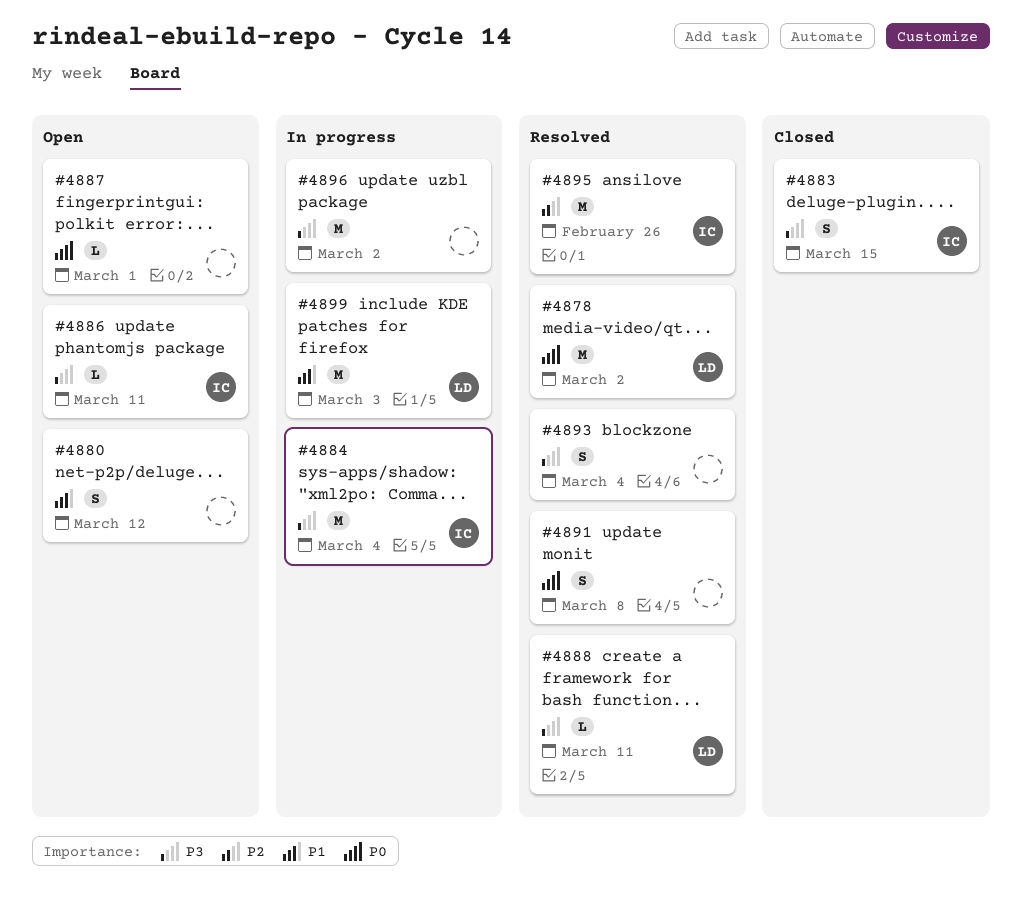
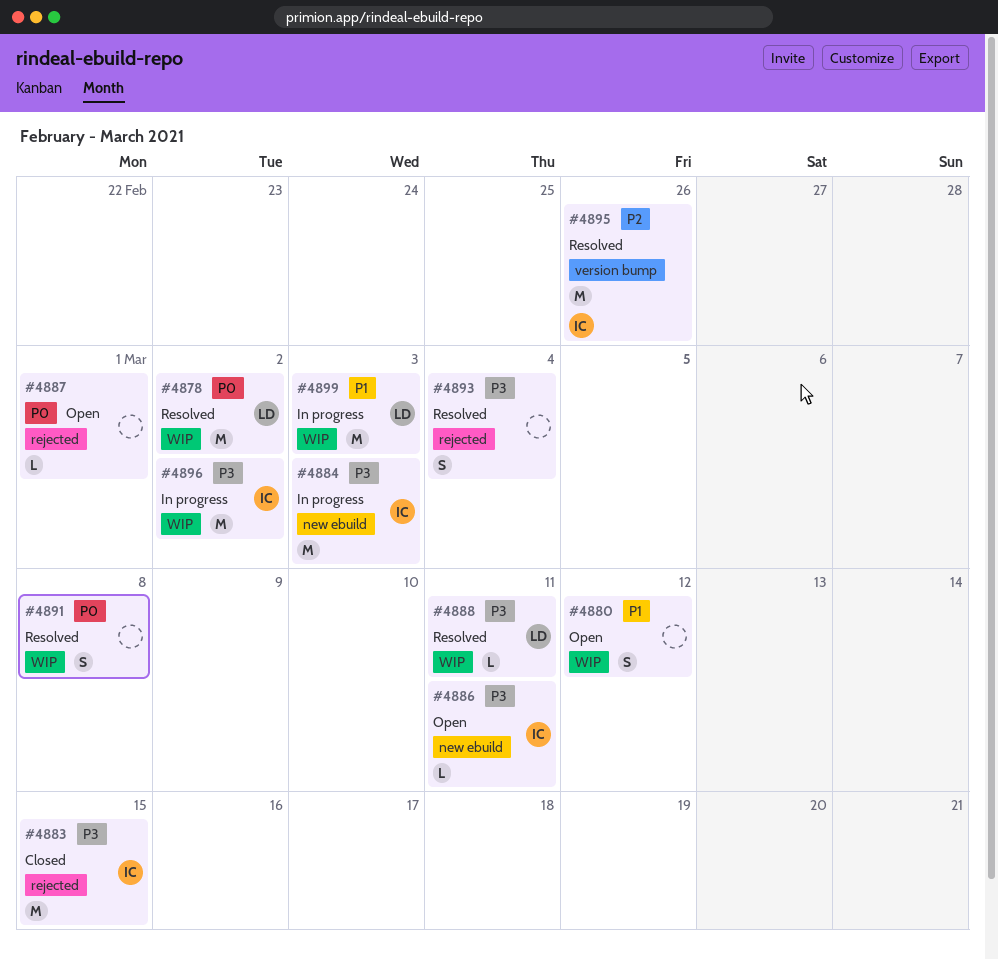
#4883, estimate: S -> M
#4884, due: Mar 4 -> Mar 3
#4896, owner: none -> IC

